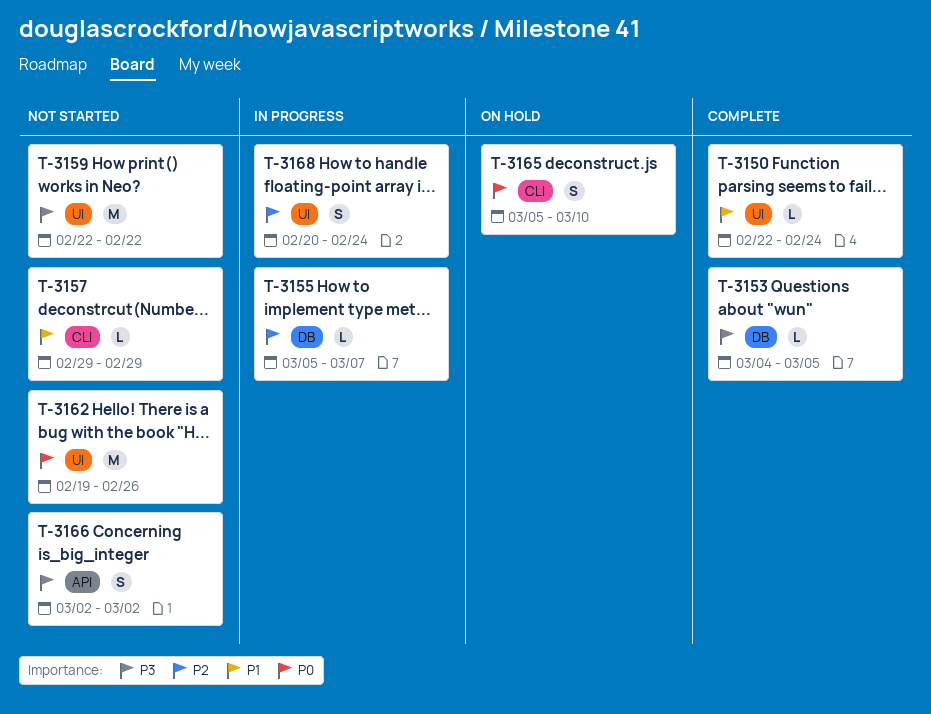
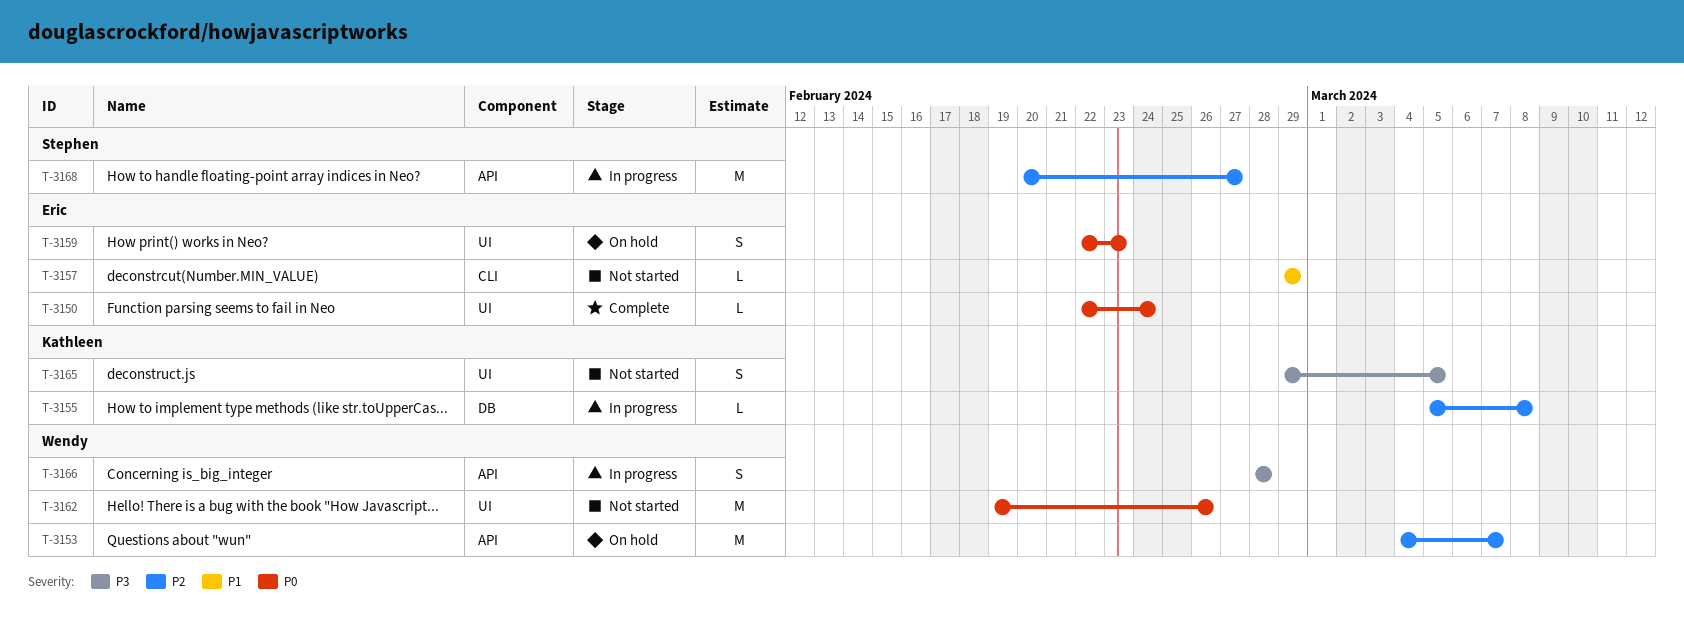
T-3150, priority: P1 -> P0
T-3153, status: Complete -> On hold
T-3153, priority: P3 -> P2
T-3153, label: DB -> API
T-3153, estimate: L -> M
T-3153, due: Mar 5 -> Mar 7
T-3155, due: Mar 7 -> Mar 8
T-3159, status: Not started -> On hold
T-3159, priority: P3 -> P0
T-3159, estimate: M -> S
T-3159, due: Feb 22 -> Feb 23
T-3165, status: On hold -> Not started
T-3165, priority: P0 -> P3
T-3165, label: CLI -> UI
T-3165, start: Mar 5 -> Feb 29
T-3165, due: Mar 10 -> Mar 5
T-3166, status: Not started -> In progress
T-3166, start: Mar 2 -> Feb 28
T-3166, due: Mar 2 -> Feb 28
T-3168, label: UI -> API
T-3168, estimate: S -> M
T-3168, due: Feb 24 -> Feb 27

